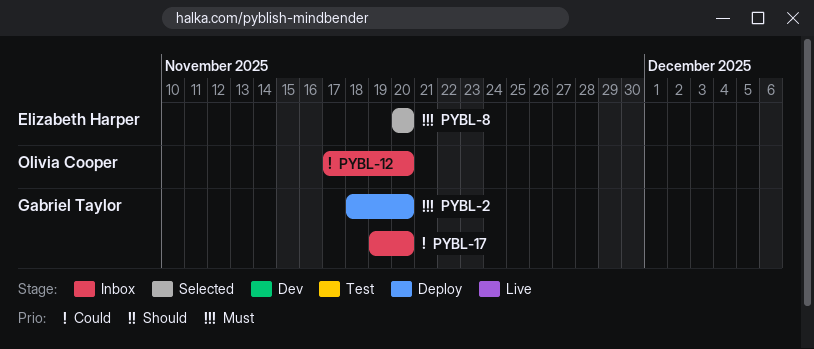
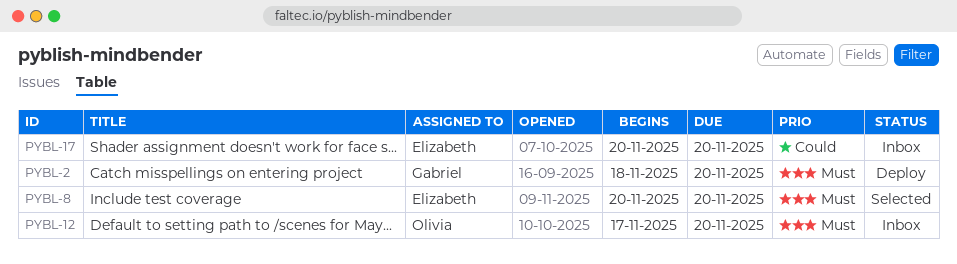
PYBL-12, priority: Could -> Must
PYBL-17, owner: Gabriel Taylor -> Elizabeth Harper
PYBL-17, start: Nov 19 -> Nov 20

